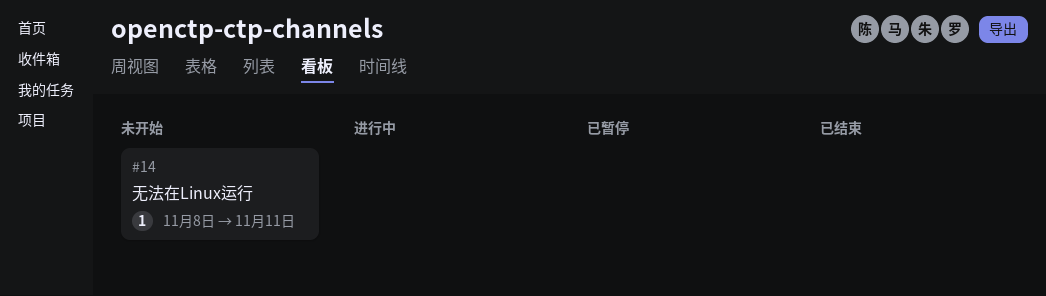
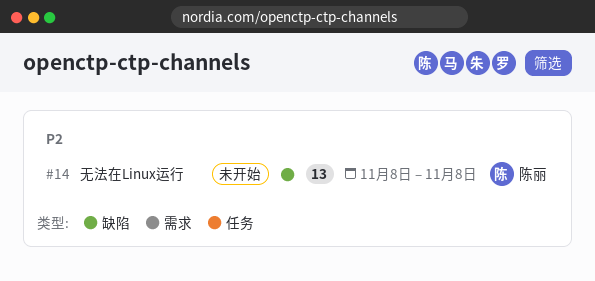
#14, estimate: 1 -> 13
#14, due: Nov 11 -> Nov 8

